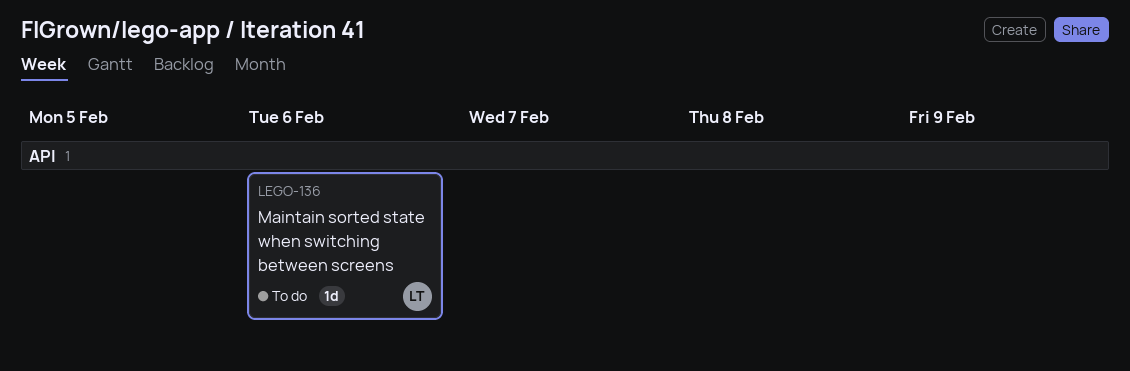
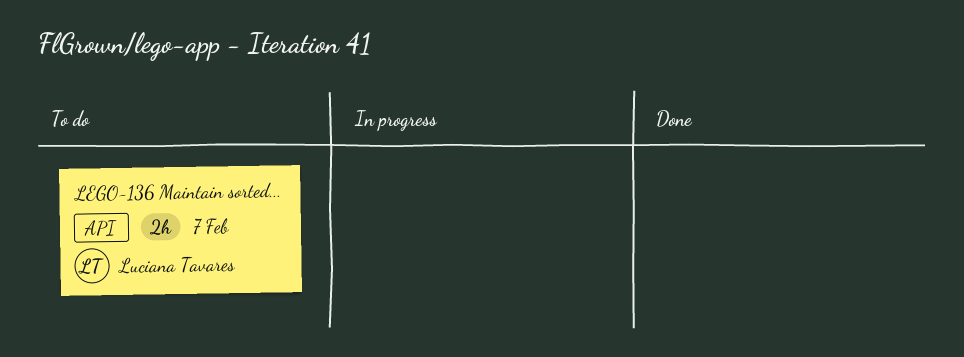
LEGO-136, estimate: 1d -> 2h
LEGO-136, due: Feb 6 -> Feb 7

